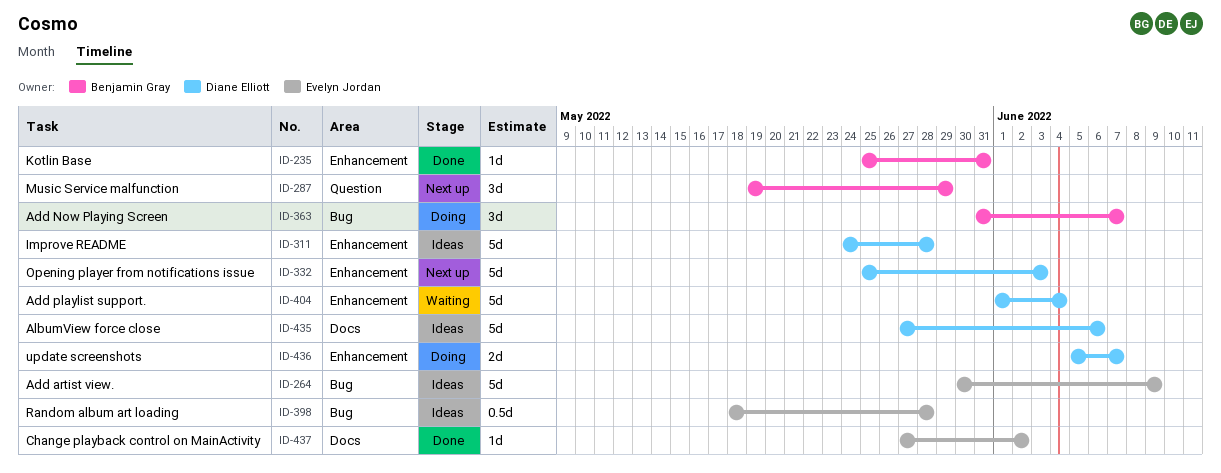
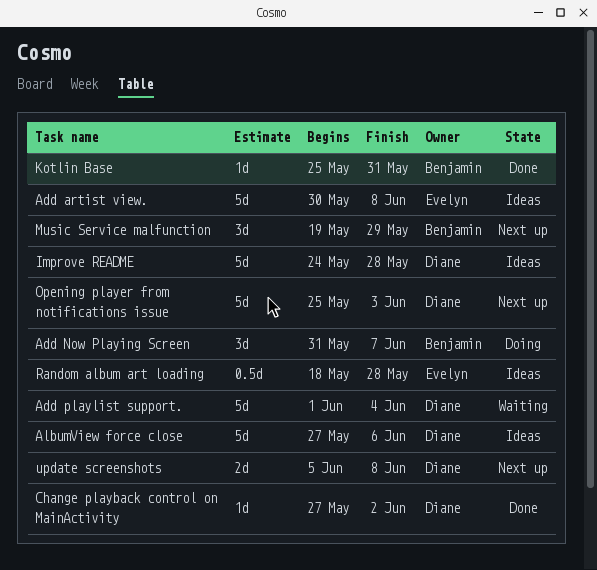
Add artist view., due: Jun 9 -> Jun 8
Change playback control on MainActivity, owner: Evelyn Jordan -> Diane Elliott
update screenshots, status: Doing -> Next up
update screenshots, due: Jun 7 -> Jun 8

